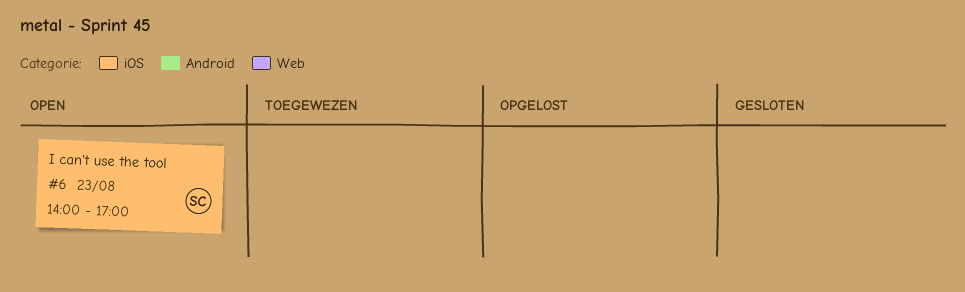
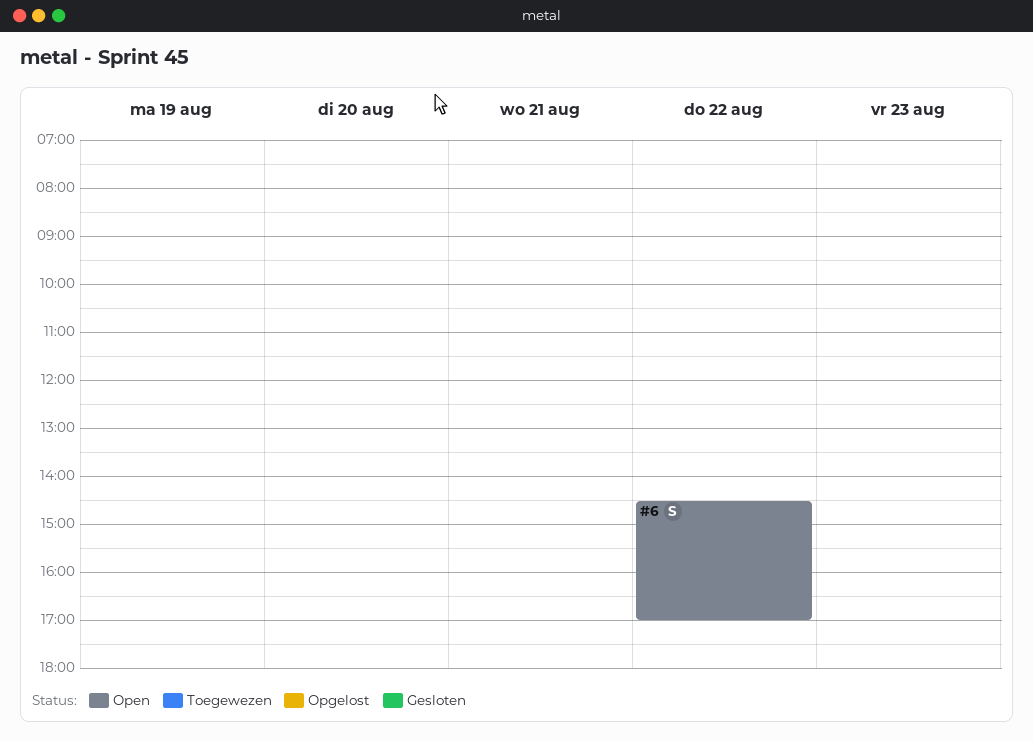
#6, day: Aug 23 -> Aug 22
#6, begins: 14:00 -> 14:30

